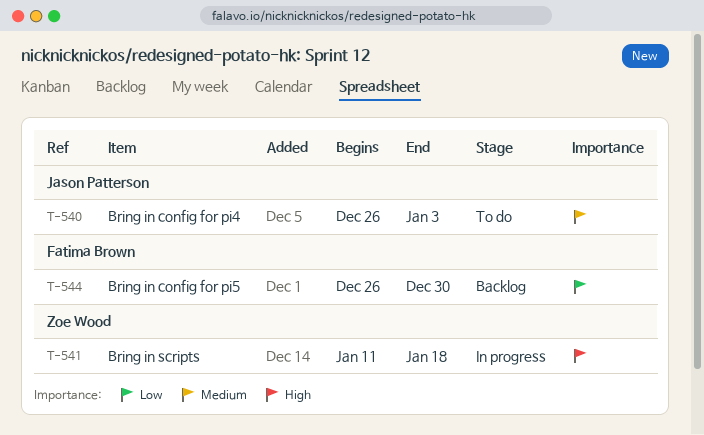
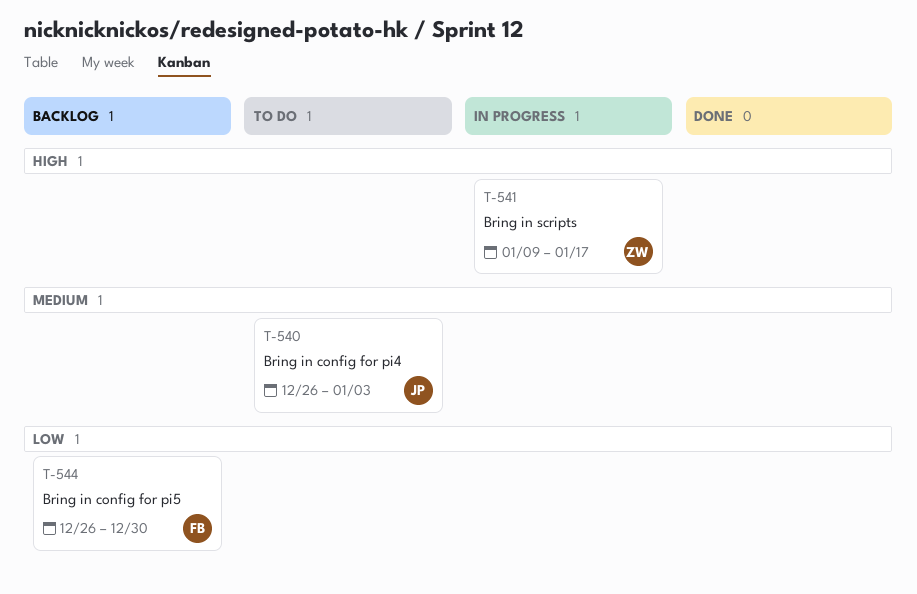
T-541, start: Jan 11 -> Jan 9
T-541, due: Jan 18 -> Jan 17

